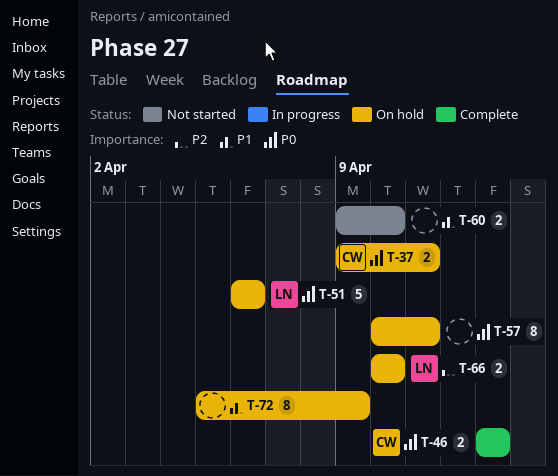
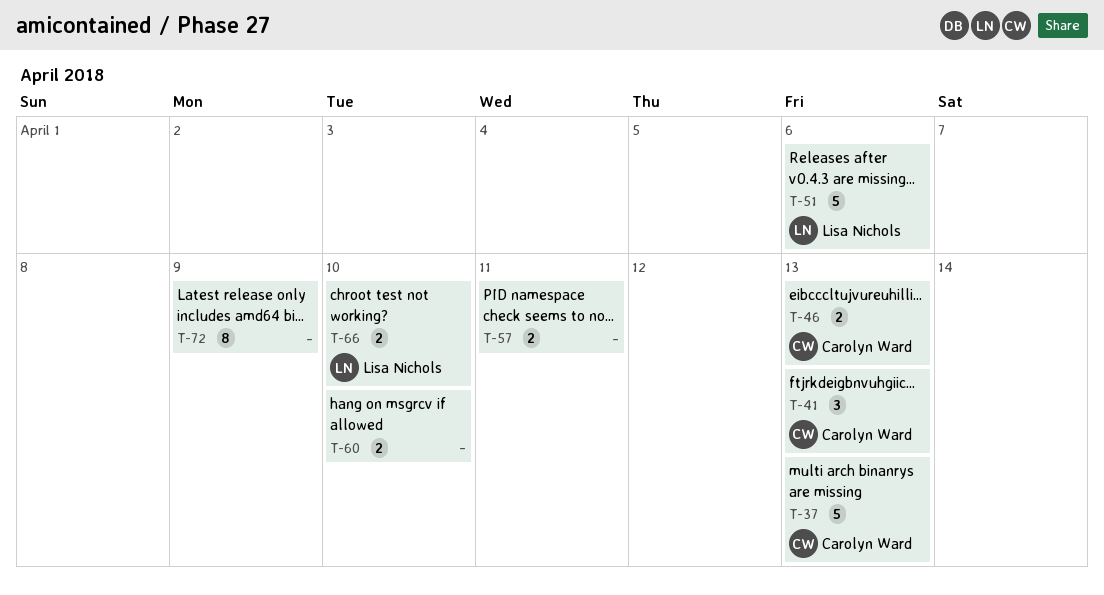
T-37, estimate: 2 -> 5
T-37, due: Apr 11 -> Apr 13
T-41: none -> present
T-57, estimate: 8 -> 2

